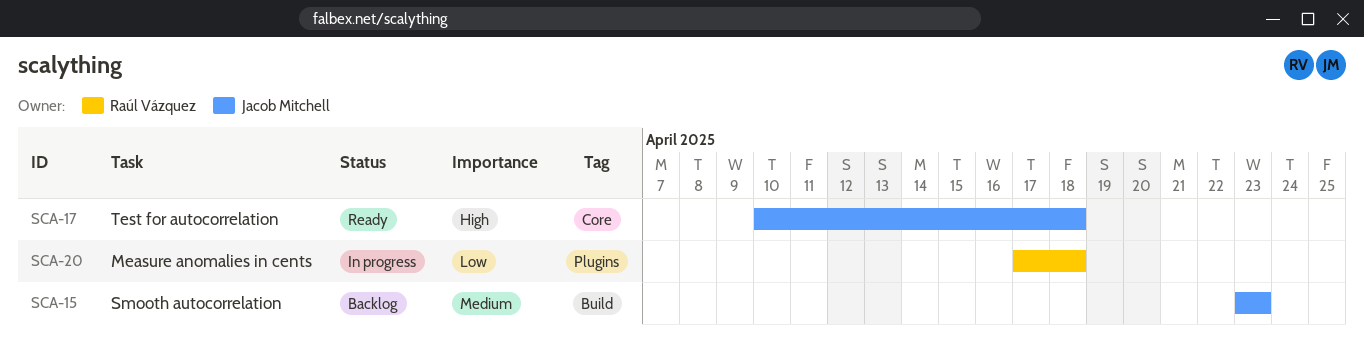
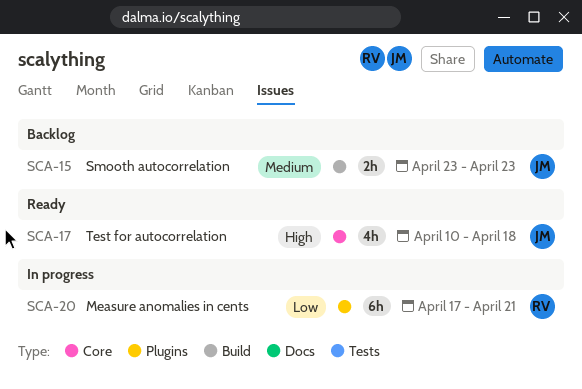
SCA-20, due: Apr 18 -> Apr 21

